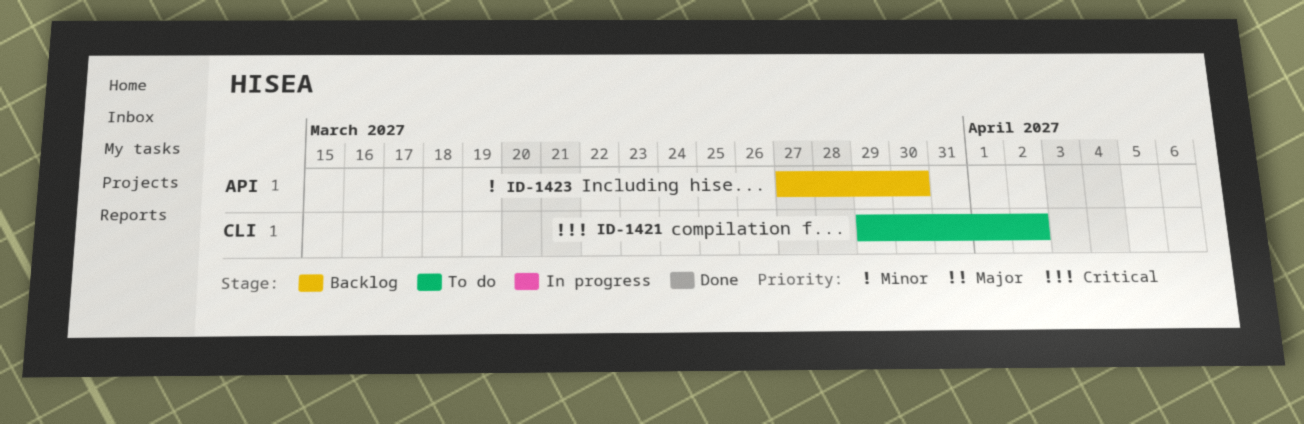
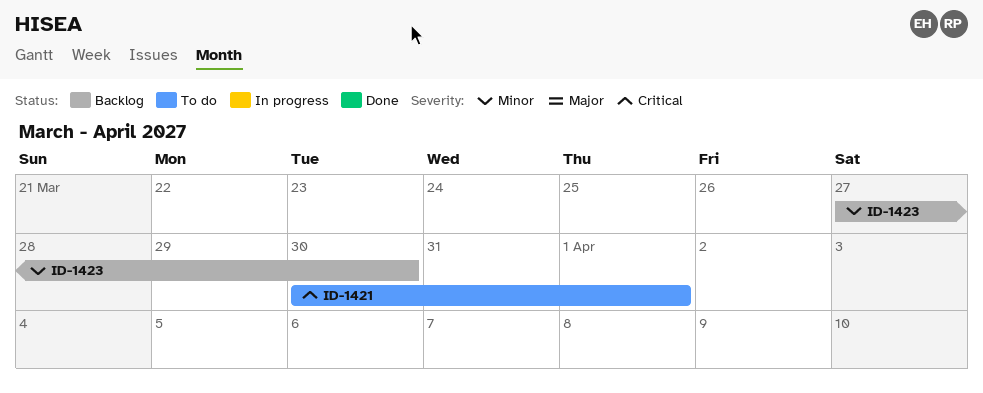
ID-1421, start: Mar 29 -> Mar 30
ID-1421, due: Apr 2 -> Apr 1

